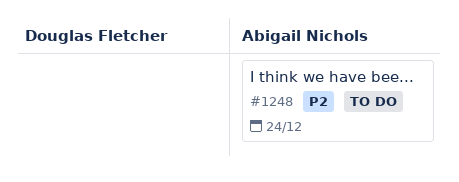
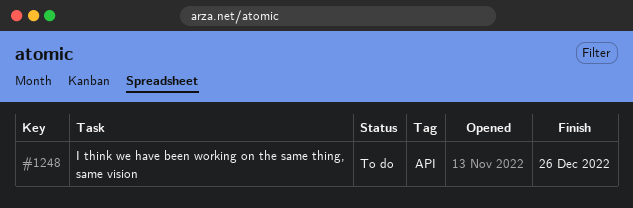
#1248, due: Dec 24 -> Dec 26

